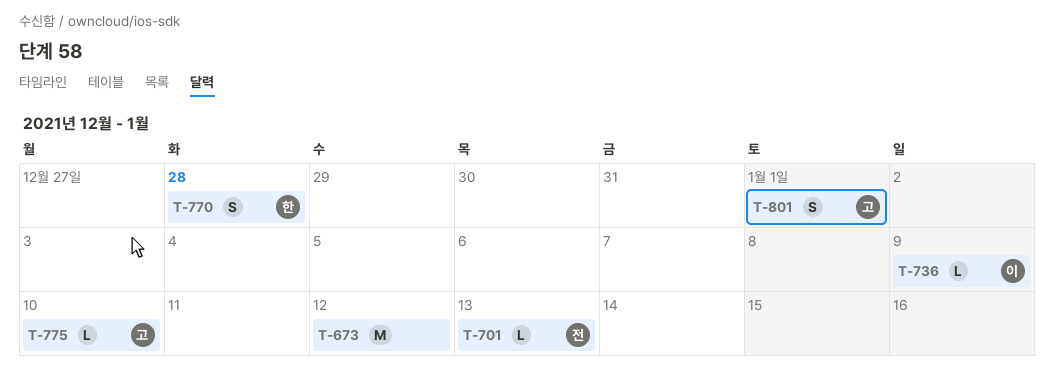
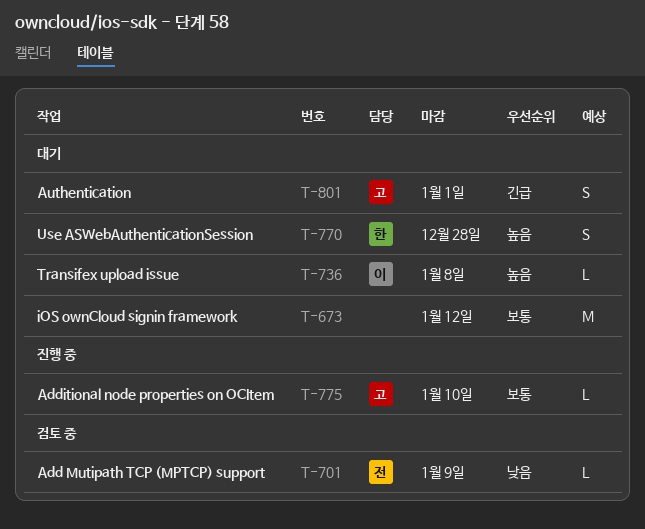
T-701, due: Jan 13 -> Jan 9
T-736, due: Jan 9 -> Jan 8

